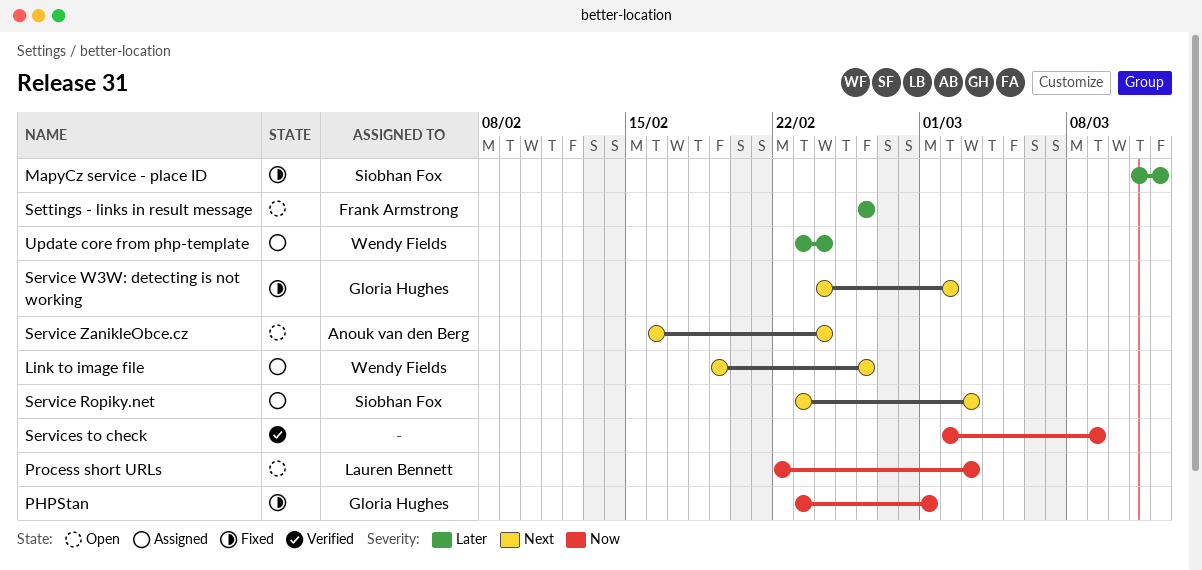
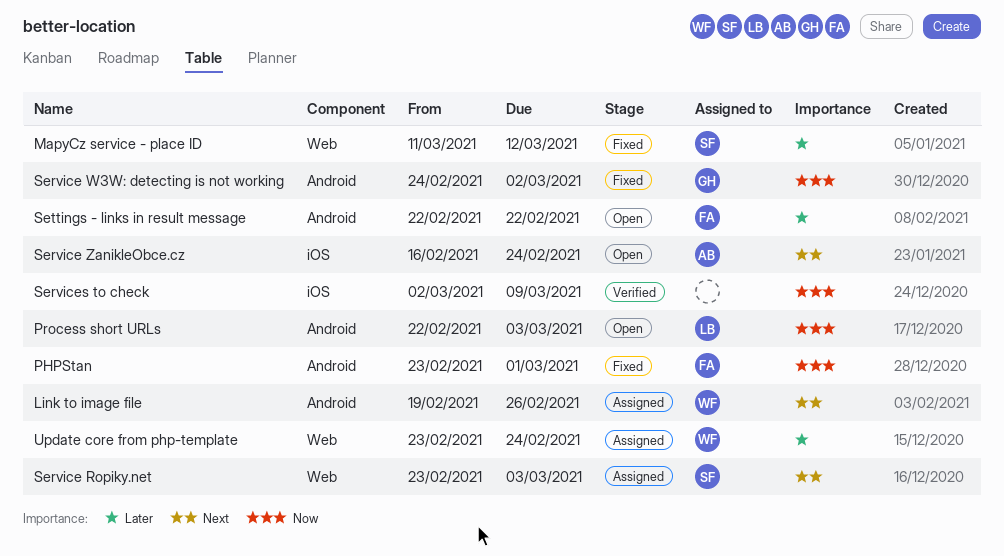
PHPStan, owner: Gloria Hughes -> Frank Armstrong
Service W3W: detecting is not working, priority: Next -> Now
Settings - links in result message, start: Feb 26 -> Feb 22
Settings - links in result message, due: Feb 26 -> Feb 22

